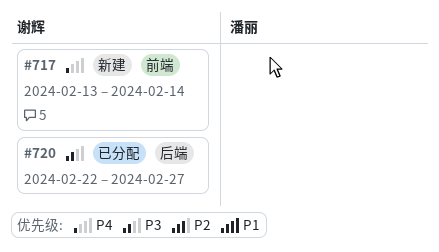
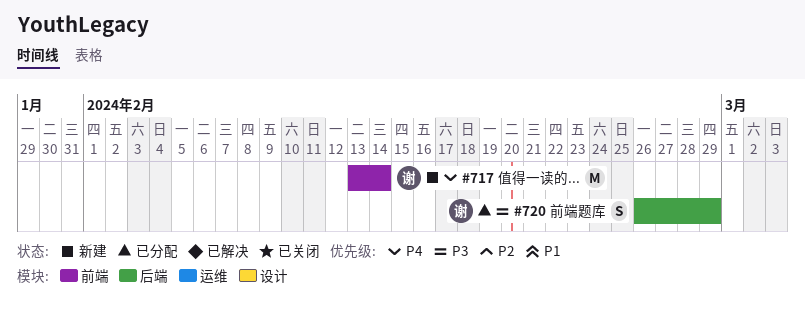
#720, start: Feb 22 -> Feb 26
#720, due: Feb 27 -> Feb 29

